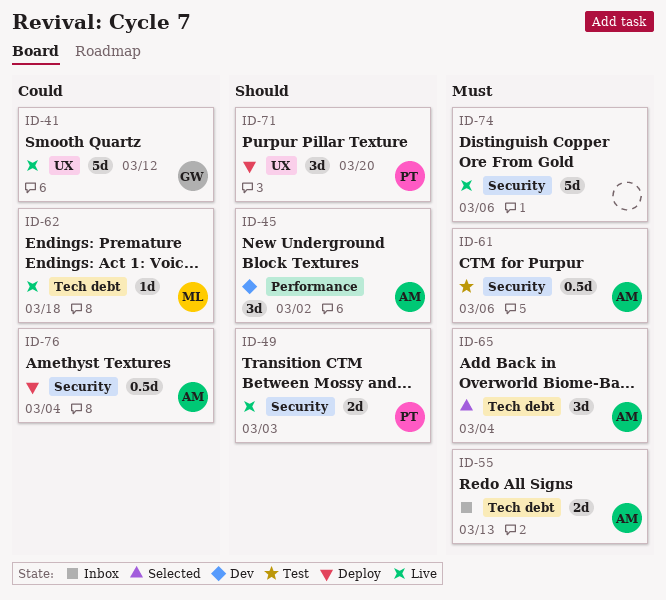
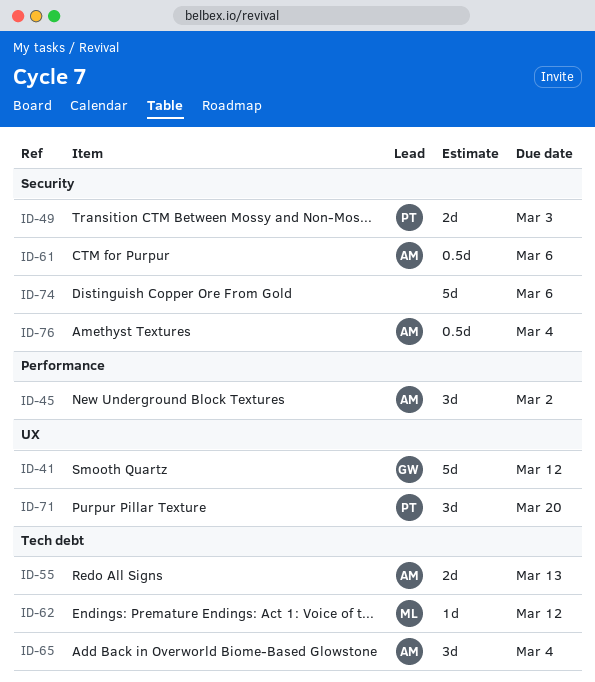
ID-62, due: Mar 18 -> Mar 12

